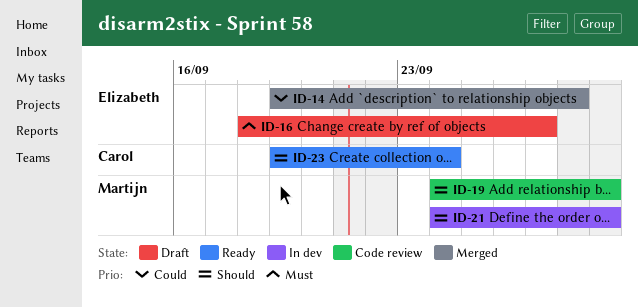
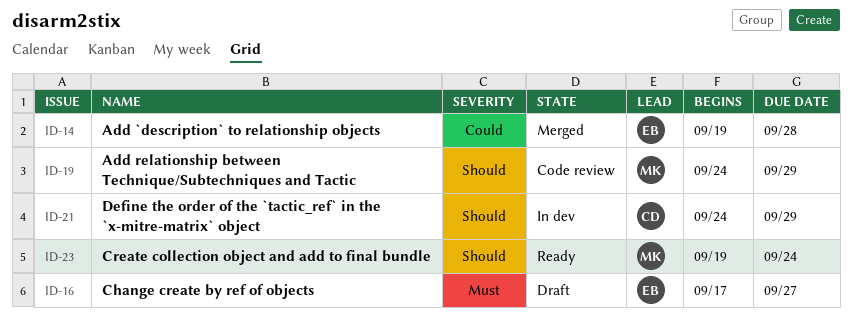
ID-16, start: Sep 18 -> Sep 17
ID-21, owner: Martijn -> Carol
ID-23, owner: Carol -> Martijn

